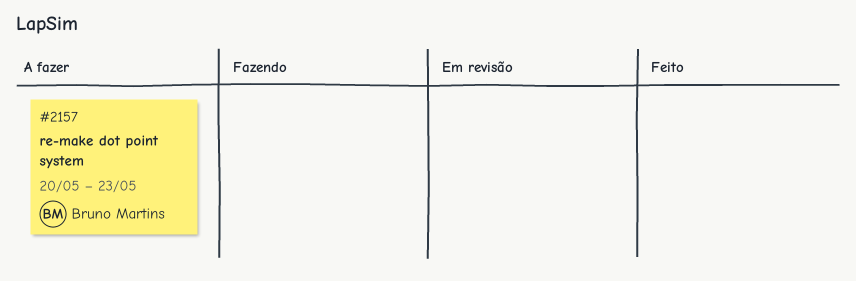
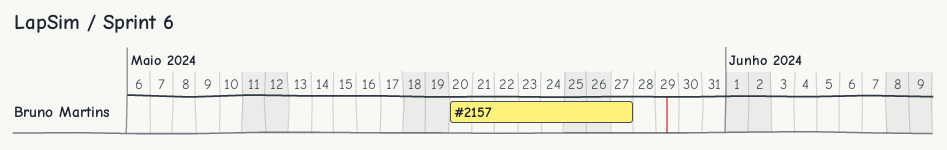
#2157, due: May 23 -> May 27

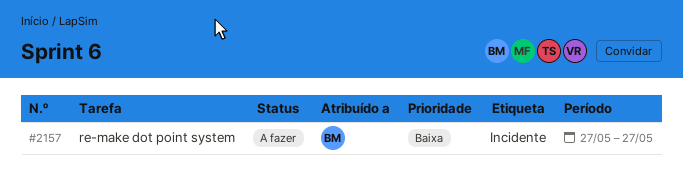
#2157, start: May 20 -> May 27

